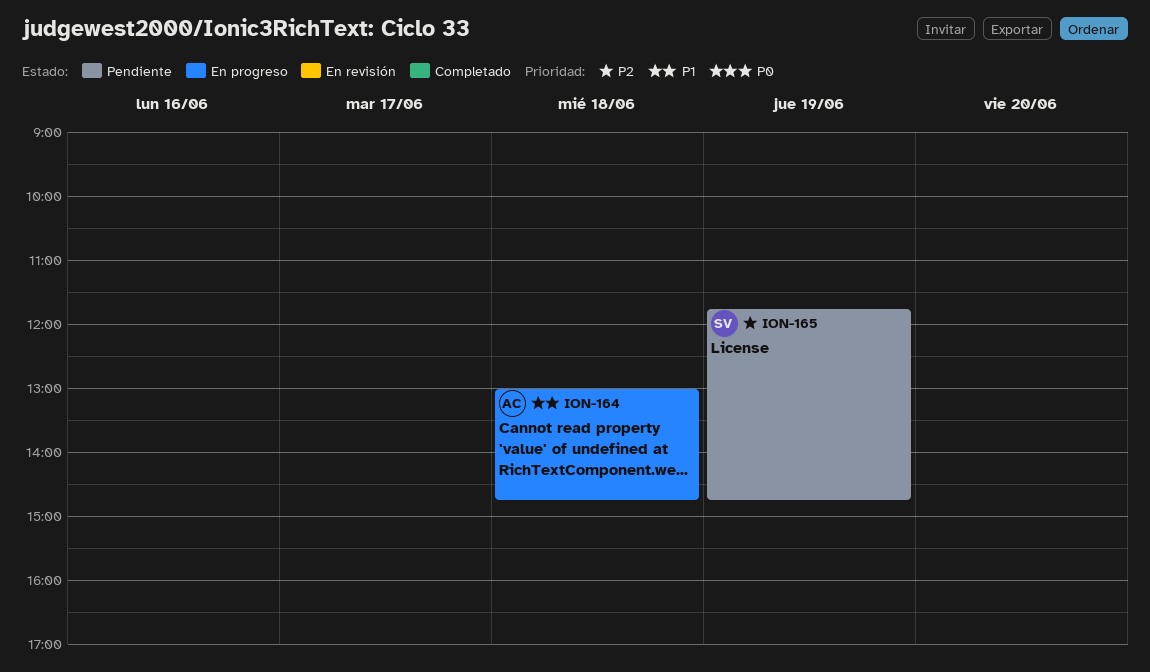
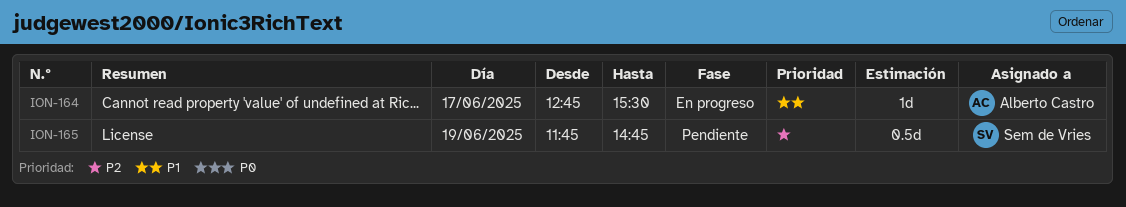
ION-164, day: Jun 18 -> Jun 17
ION-164, begins: 13:00 -> 12:45
ION-164, ends: 14:45 -> 15:30

